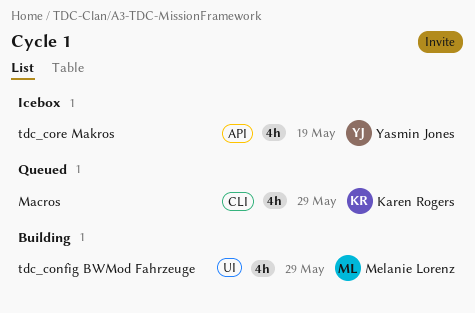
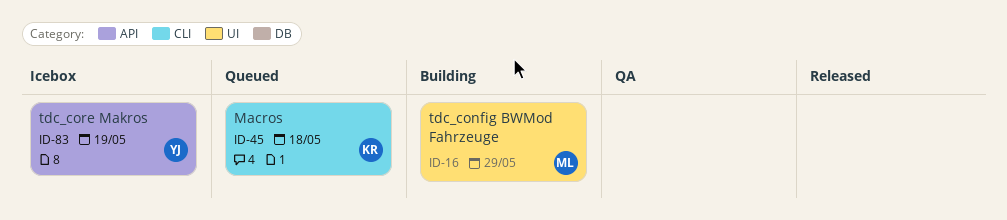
Macros, due: May 29 -> May 18

